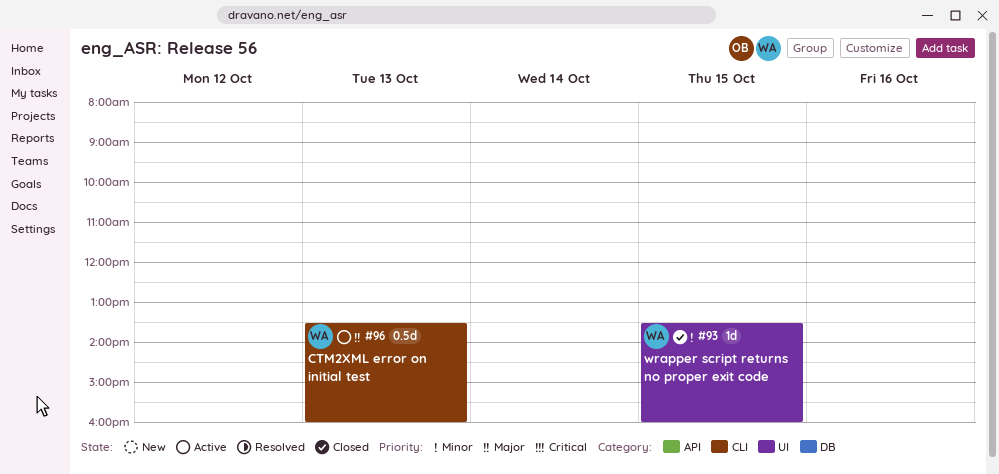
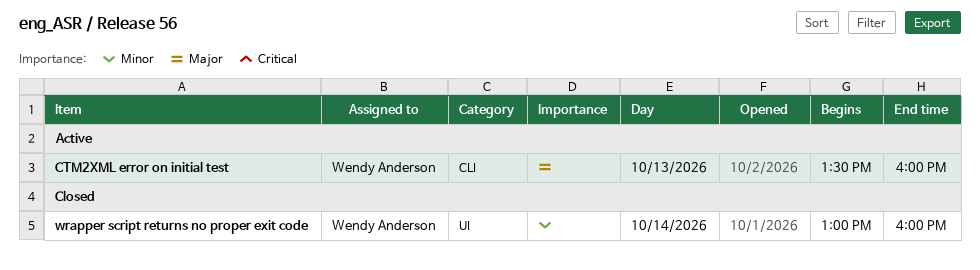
wrapper script returns no proper exit code, day: Oct 15 -> Oct 14
wrapper script returns no proper exit code, begins: 13:30 -> 13:00

